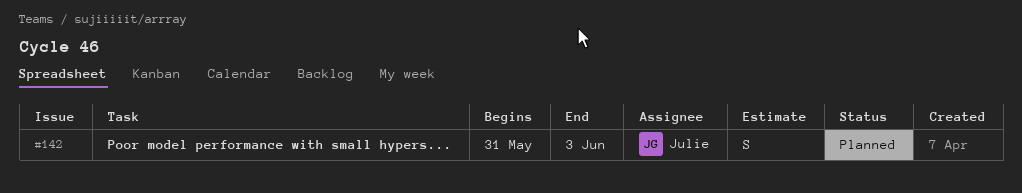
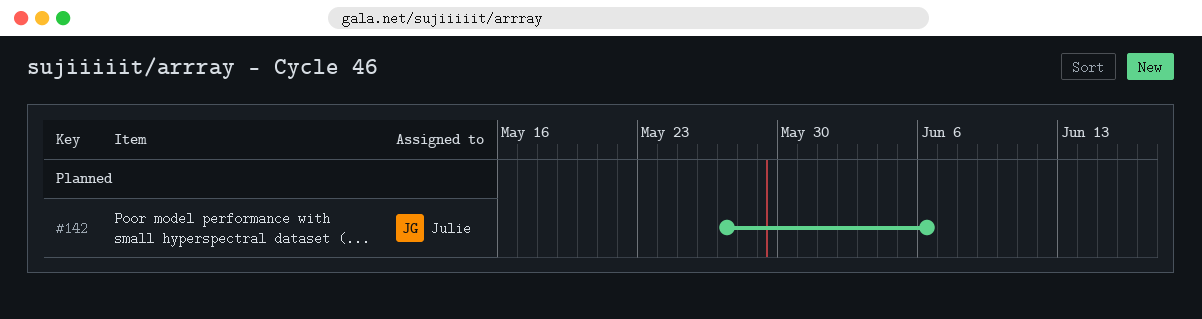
#142, start: May 31 -> May 27
#142, due: Jun 3 -> Jun 6

